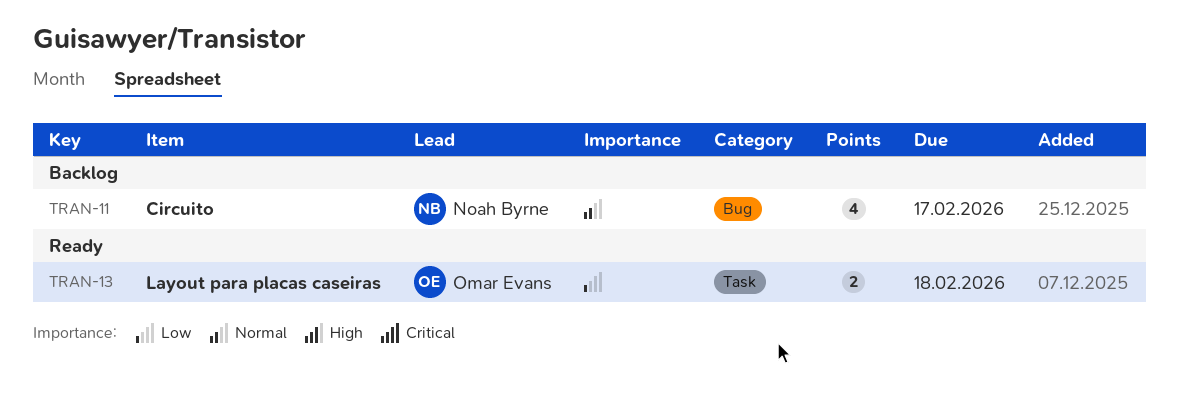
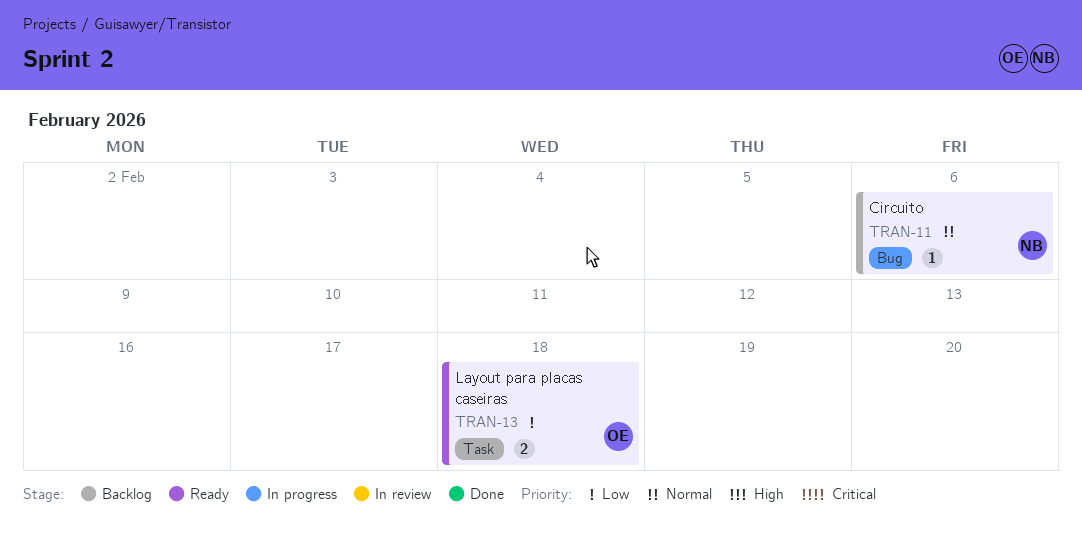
TRAN-11, estimate: 4 -> 1
TRAN-11, due: Feb 17 -> Feb 6

